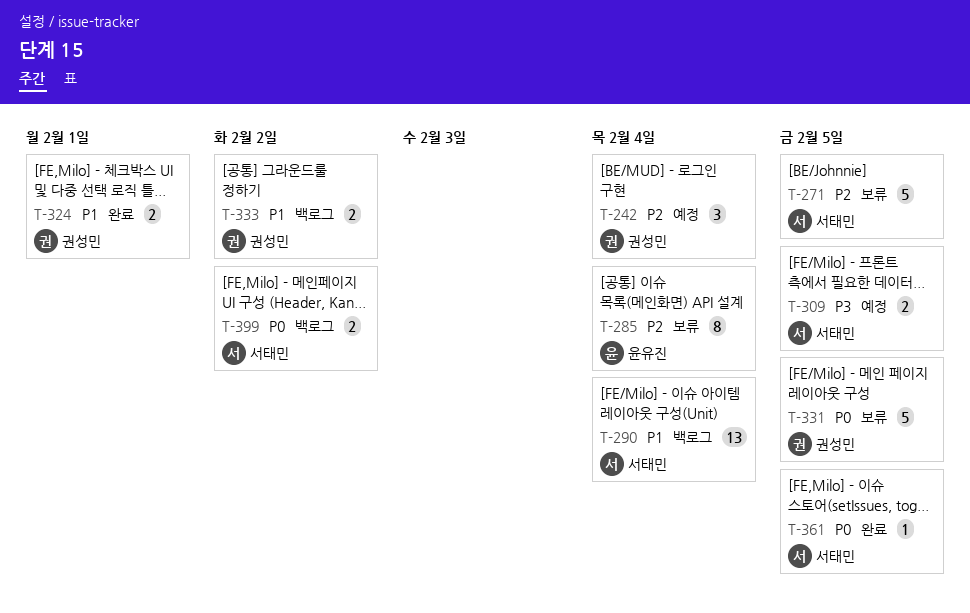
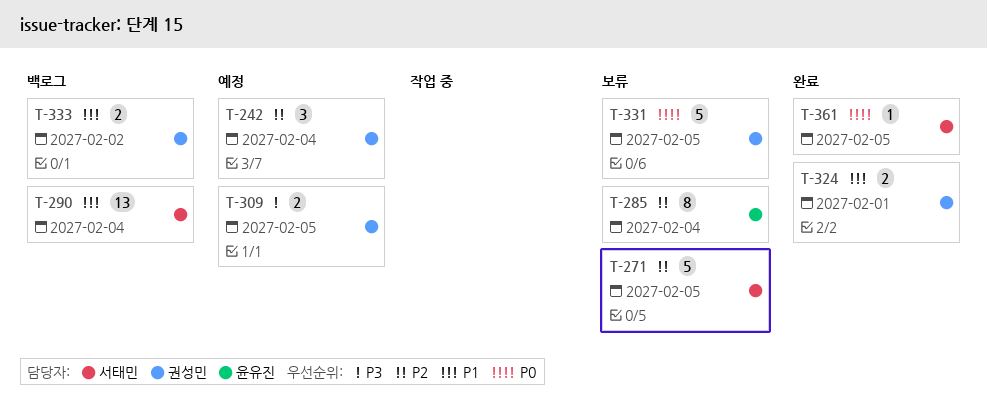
T-309, owner: 서태민 -> 권성민
T-399: present -> none

